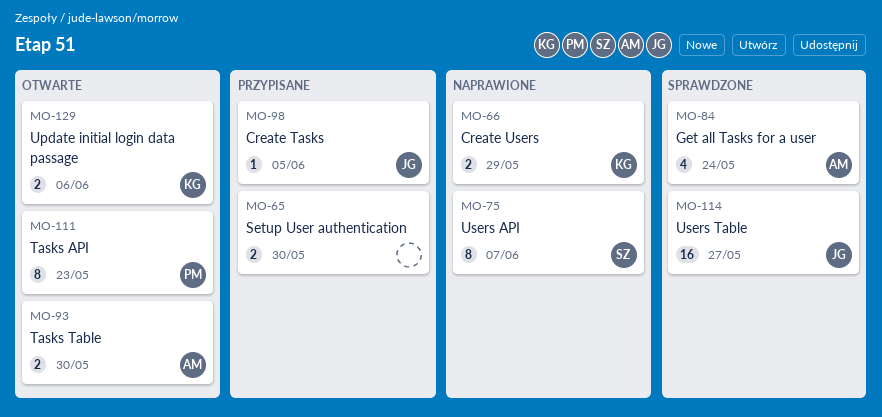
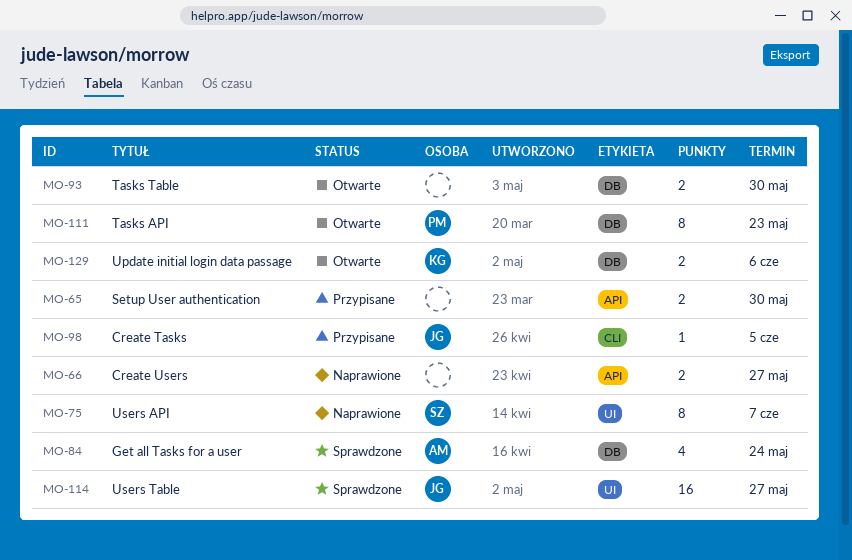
MO-66, owner: KG -> none
MO-66, due: May 29 -> May 27
MO-93, owner: AM -> none

